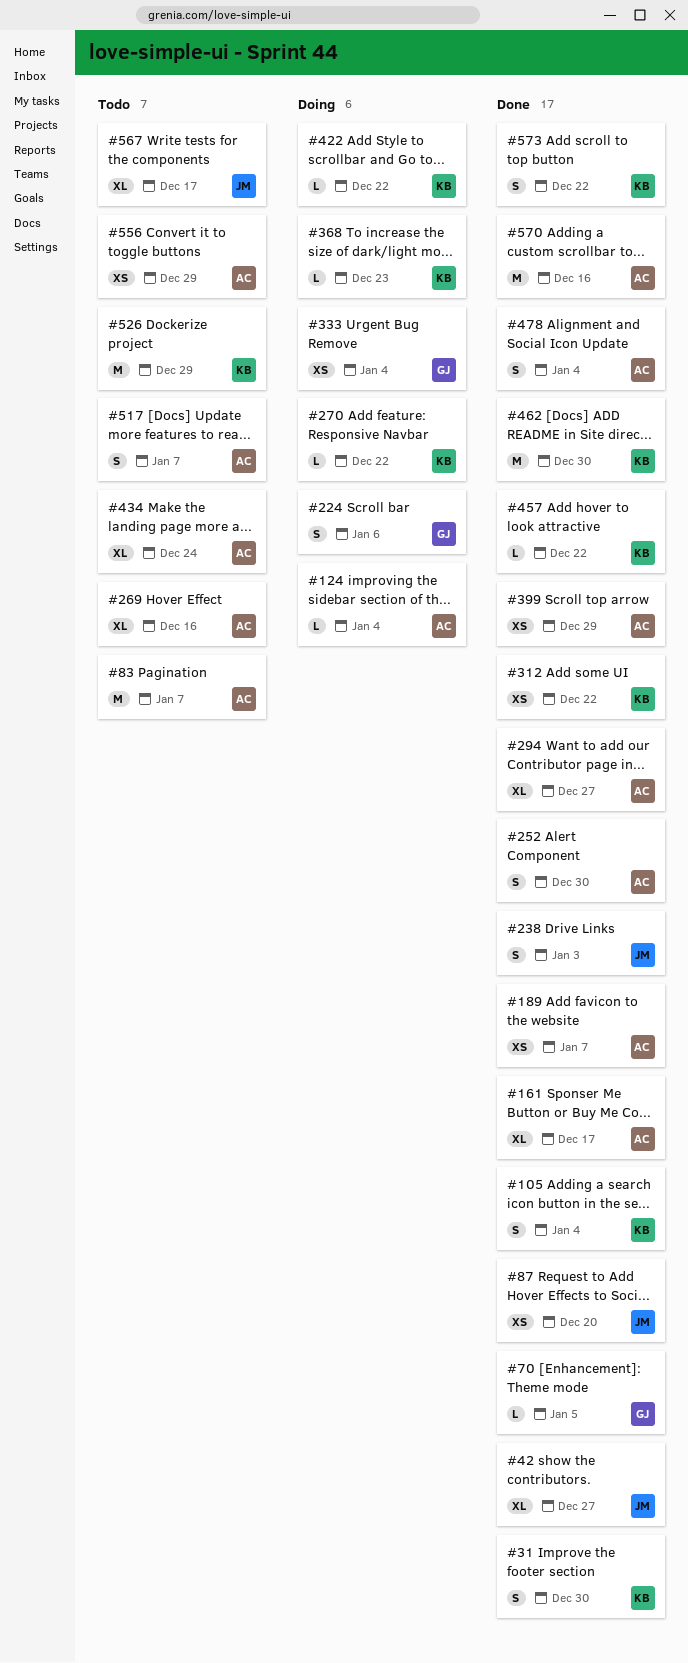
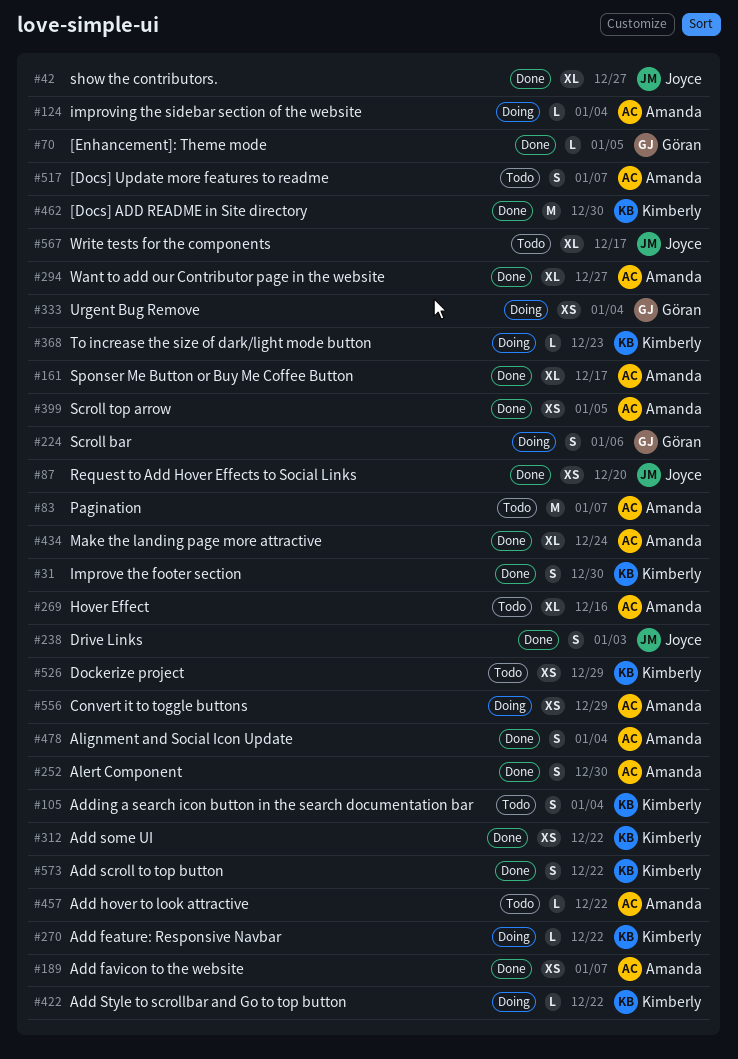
#105, status: Done -> Todo
#399, due: Dec 29 -> Jan 5
#434, status: Todo -> Done
#457, status: Done -> Todo
#457, owner: Kimberly -> Amanda
#526, estimate: M -> XS
#556, status: Todo -> Doing
#570: present -> none

